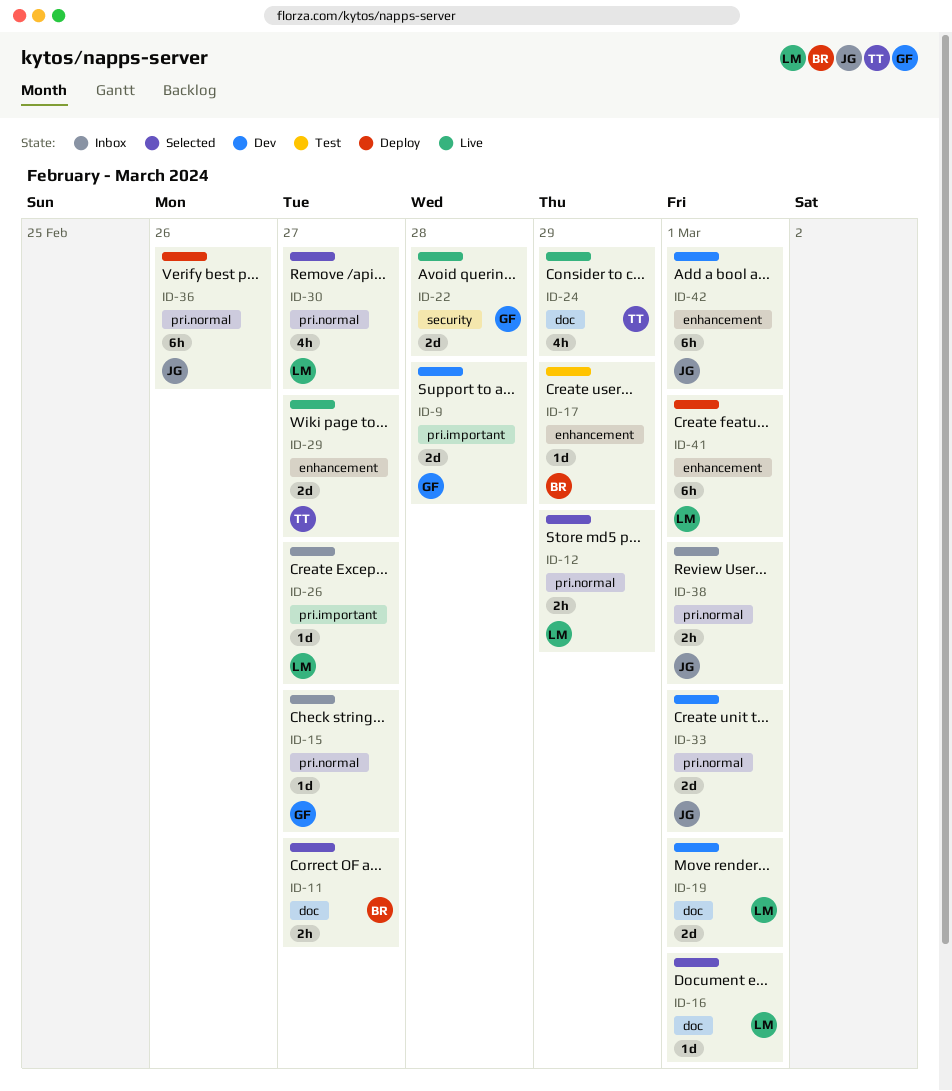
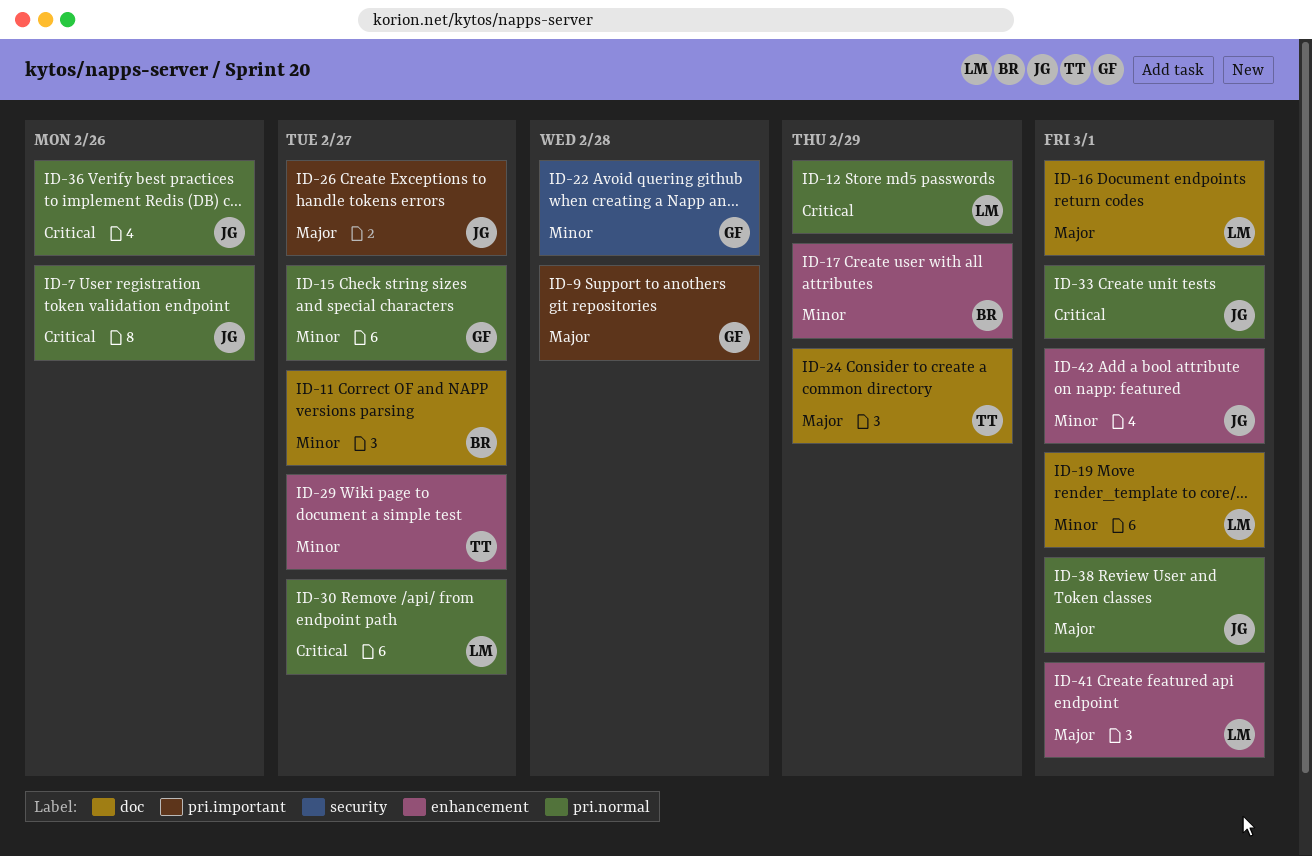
ID-7: none -> present
ID-26, owner: LM -> JG

